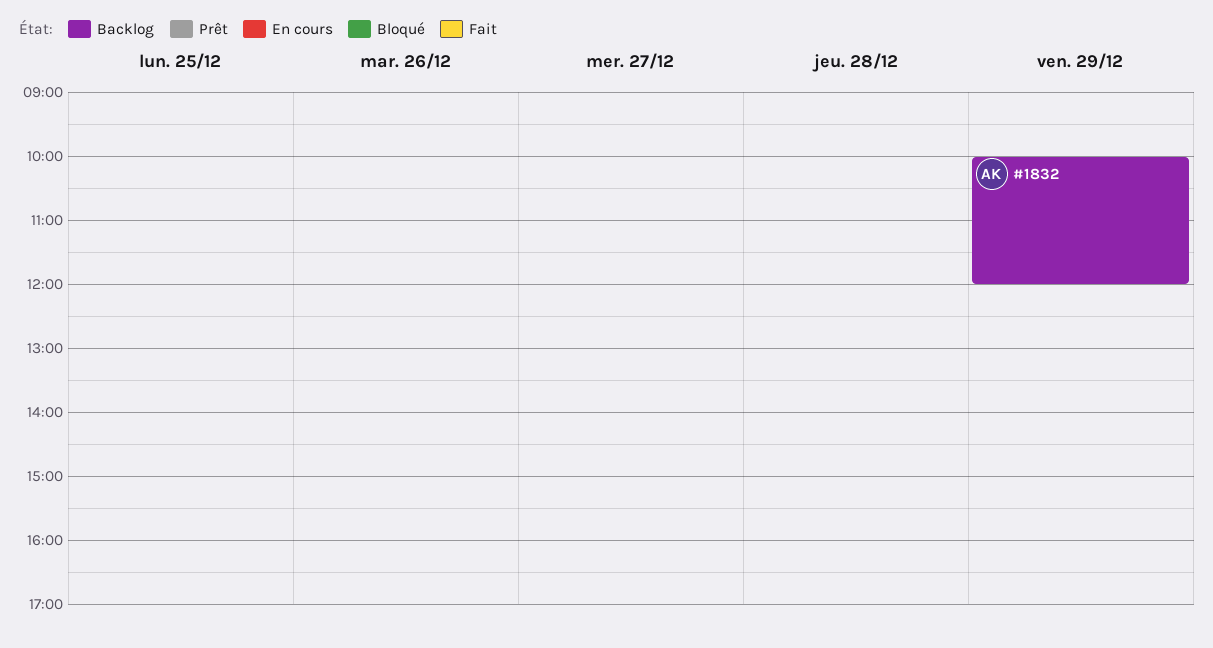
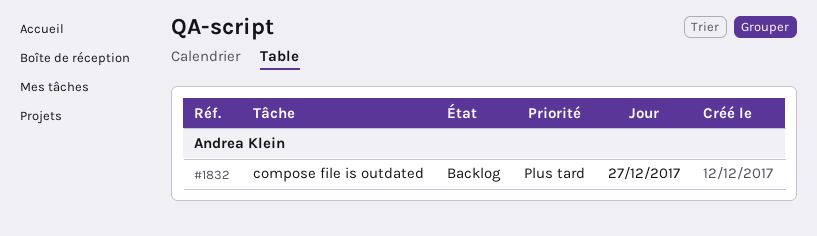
#1832, day: Dec 29 -> Dec 27

